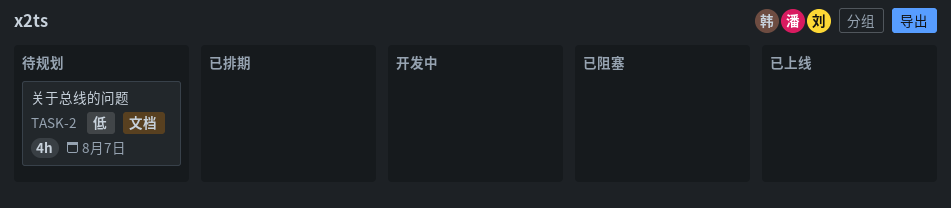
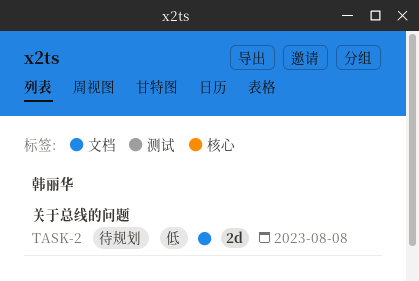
TASK-2, estimate: 4h -> 2d
TASK-2, due: Aug 7 -> Aug 8

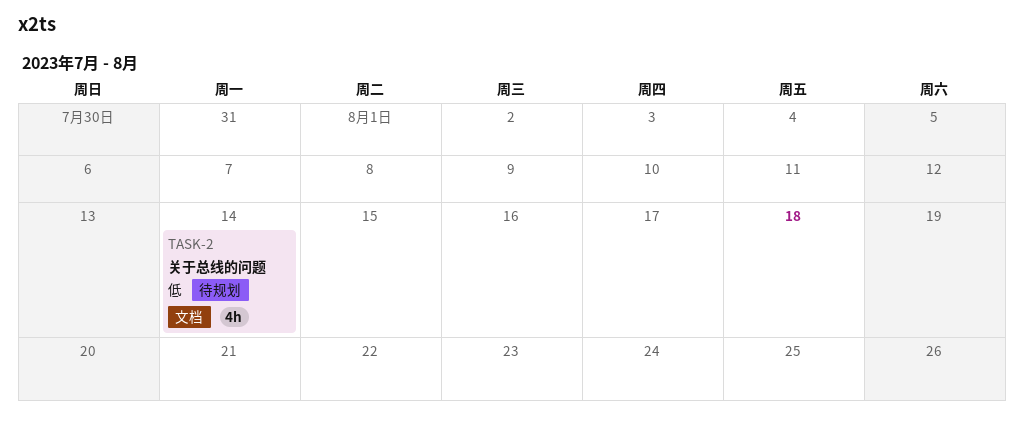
TASK-2, estimate: 2d -> 4h
TASK-2, due: Aug 8 -> Aug 14

